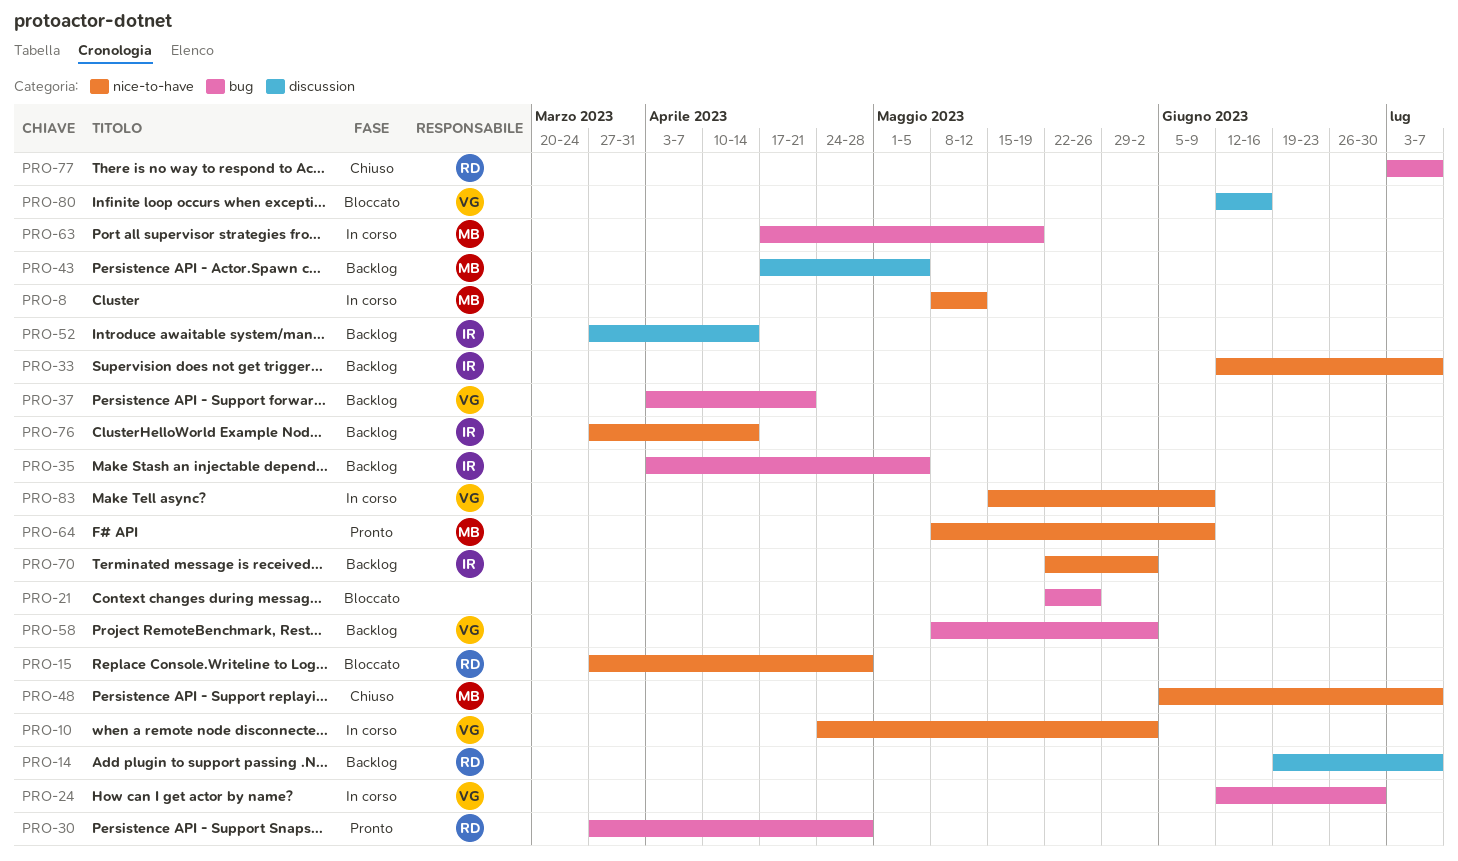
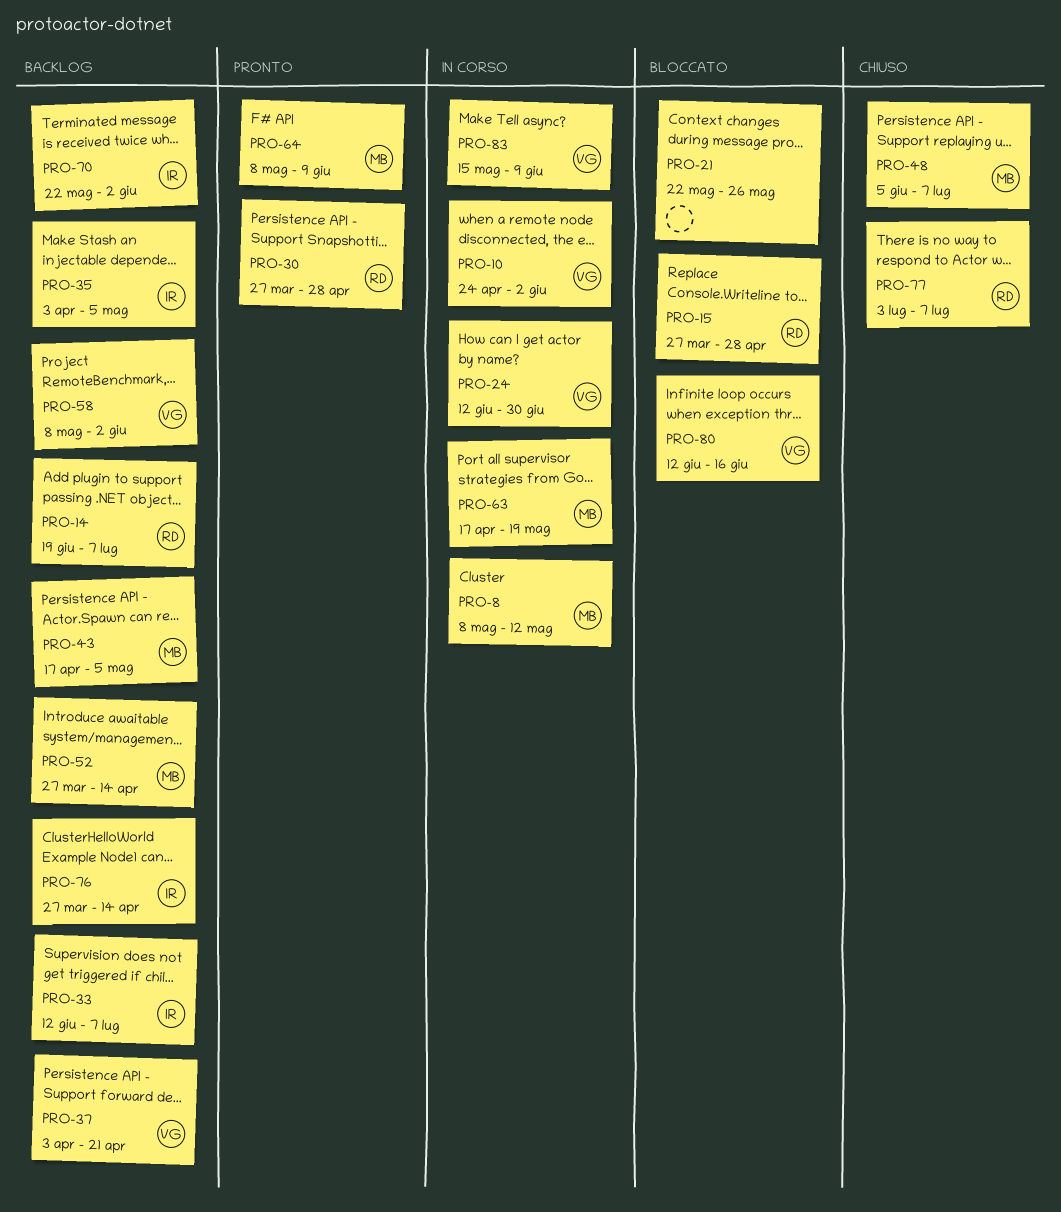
PRO-52, owner: IR -> MB

